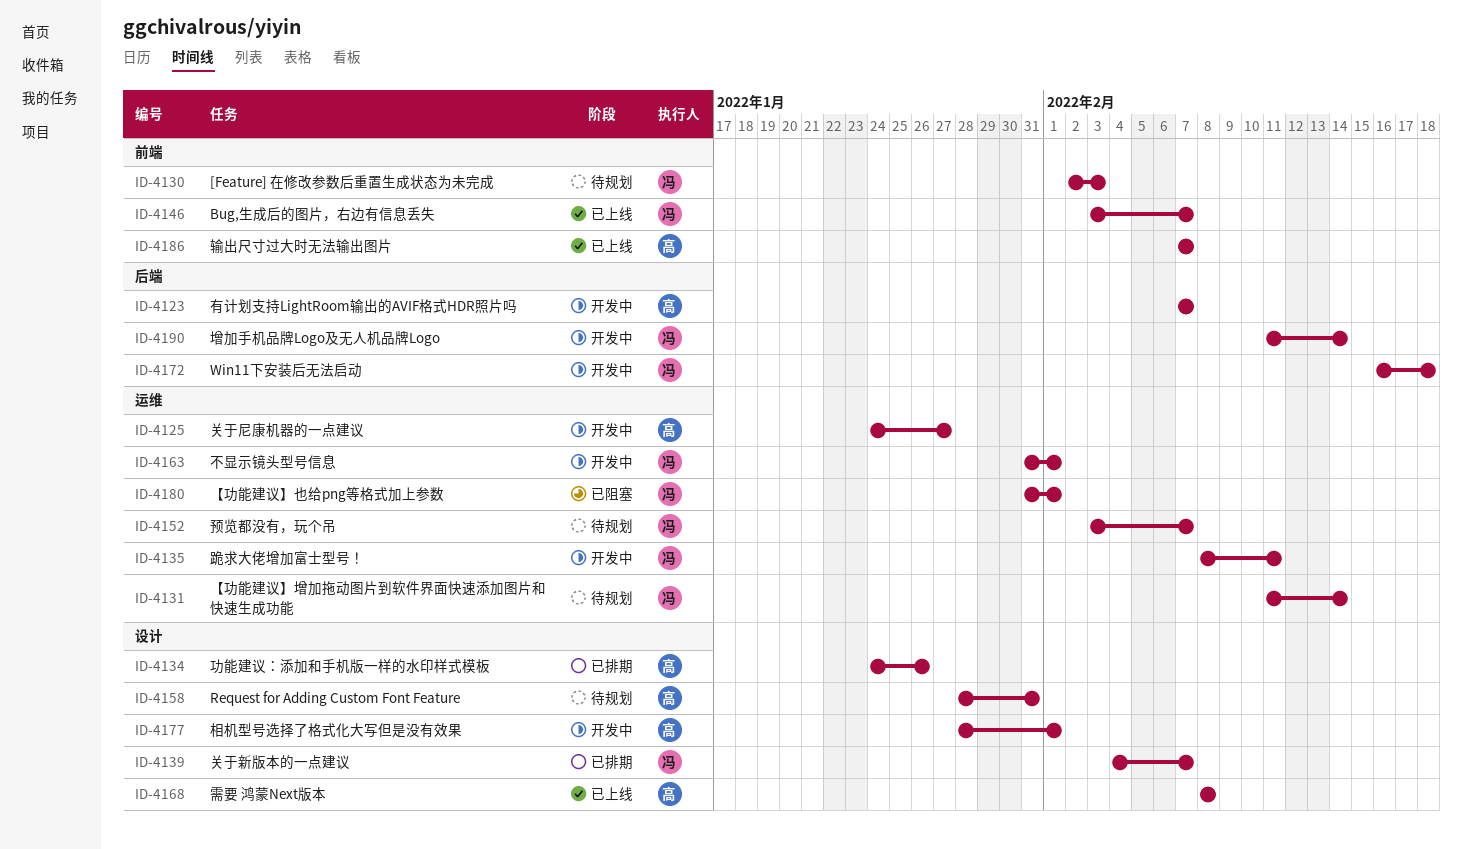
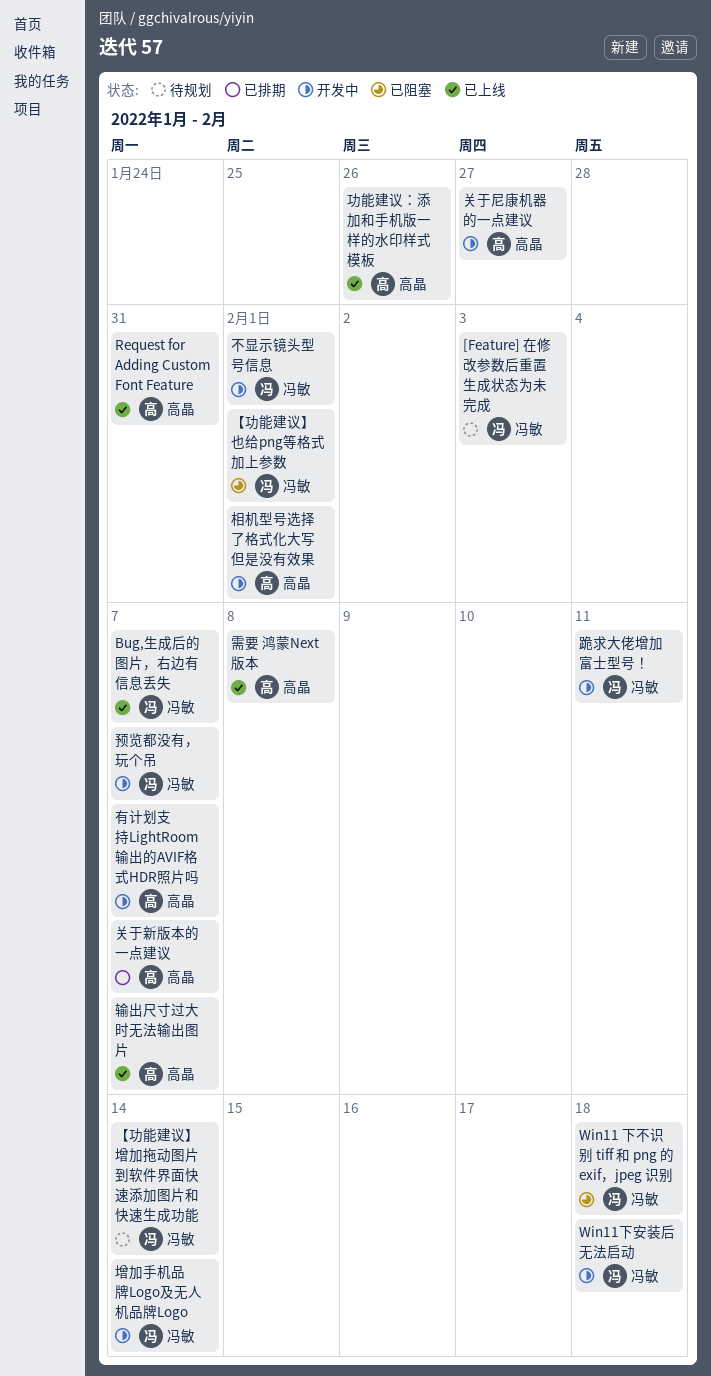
Request for Adding Custom Font Feature, status: 待规划 -> 已上线
Win11 下不识别 tiff 和 png 的 exif，jpeg 识别: none -> present
关于新版本的一点建议, owner: 冯敏 -> 高晶
功能建议：添加和手机版一样的水印样式模板, status: 已排期 -> 已上线
预览都没有，玩个吊, status: 待规划 -> 开发中

